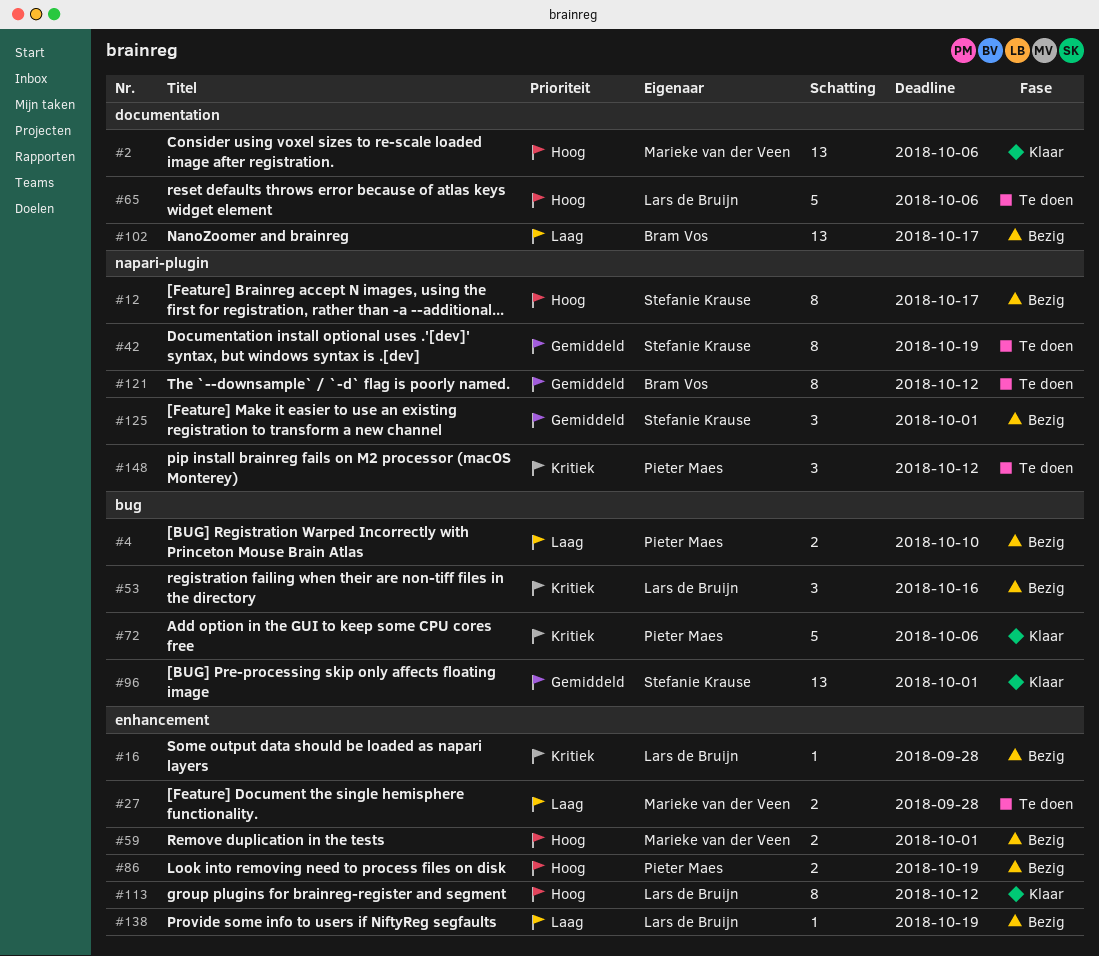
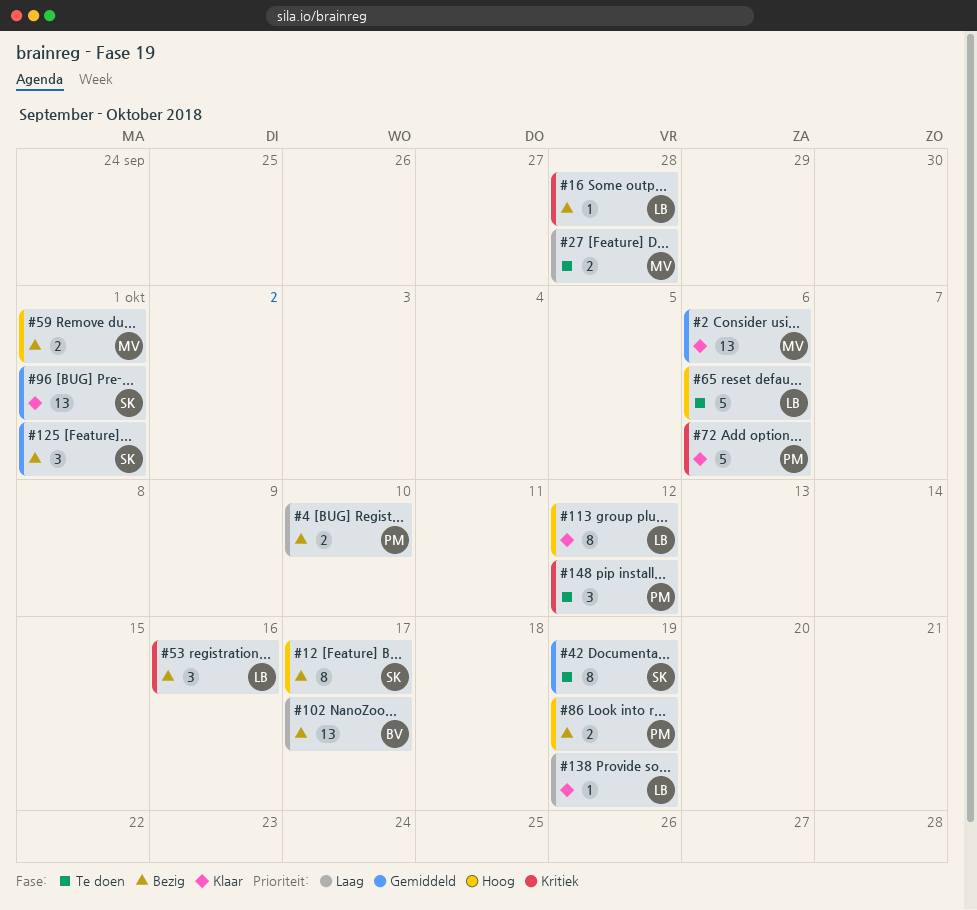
#2, priority: Hoog -> Gemiddeld
#121: present -> none
#138, status: Bezig -> Klaar

